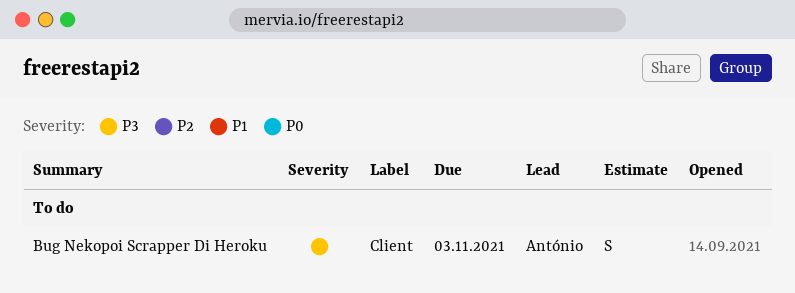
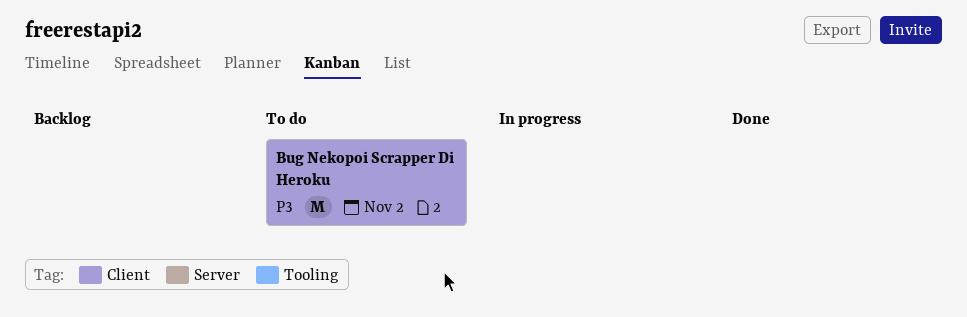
Bug Nekopoi Scrapper Di Heroku, estimate: S -> M
Bug Nekopoi Scrapper Di Heroku, due: Nov 3 -> Nov 2

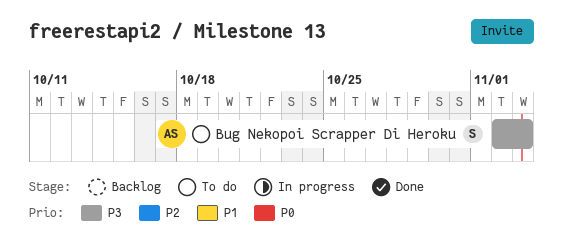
Bug Nekopoi Scrapper Di Heroku, estimate: M -> S
Bug Nekopoi Scrapper Di Heroku, due: Nov 2 -> Nov 3

